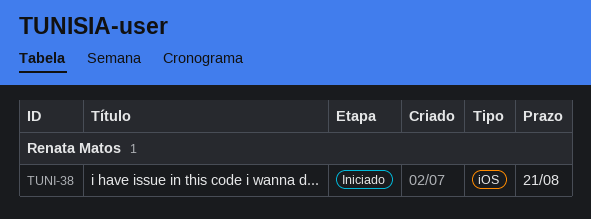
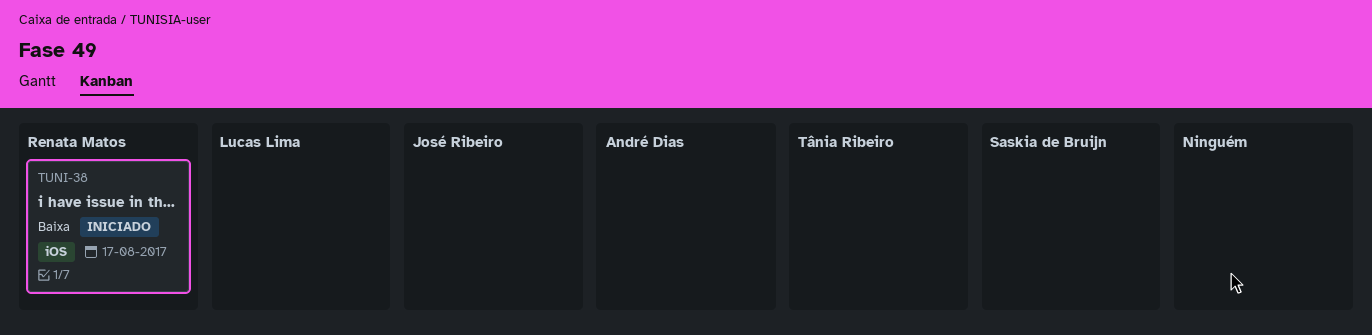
TUNI-38, due: Aug 21 -> Aug 17

